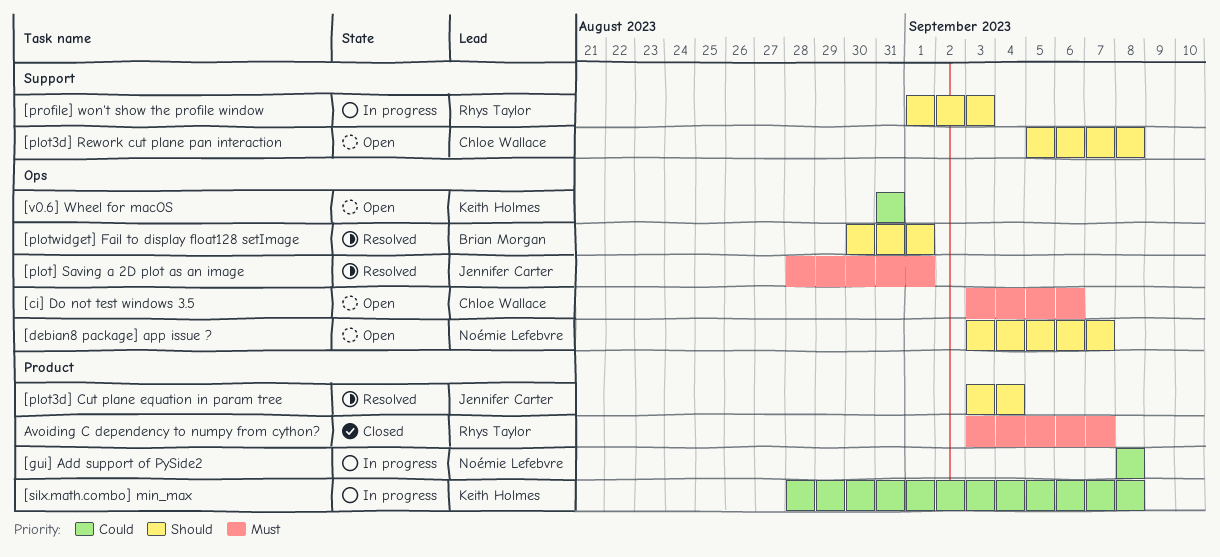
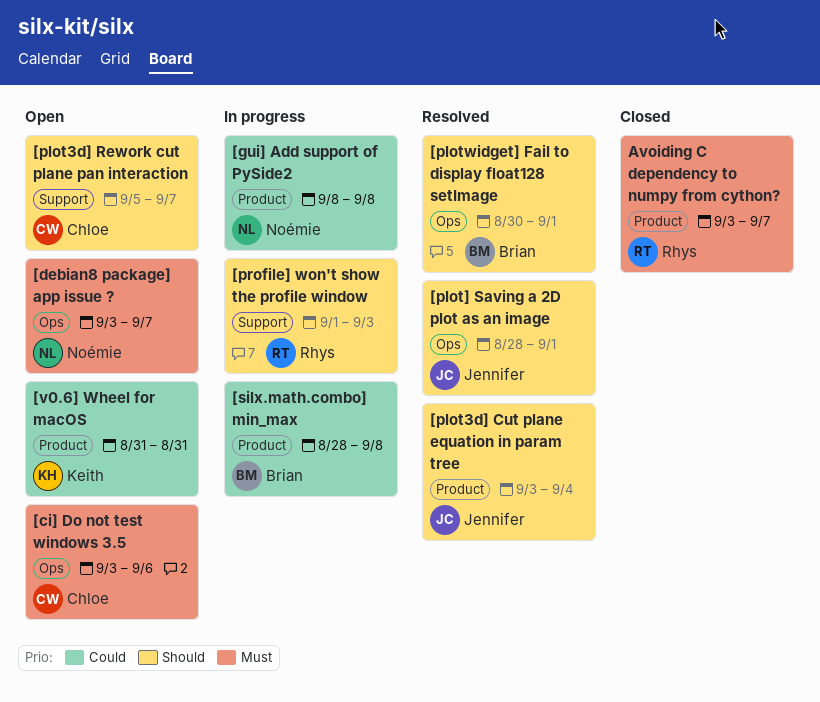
[debian8 package] app issue ?, priority: Should -> Must
[plot3d] Rework cut plane pan interaction, due: Sep 8 -> Sep 7
[plot] Saving a 2D plot as an image, priority: Must -> Should
[silx.math.combo] min_max, owner: Keith Holmes -> Brian Morgan
[v0.6] Wheel for macOS, label: Ops -> Product

